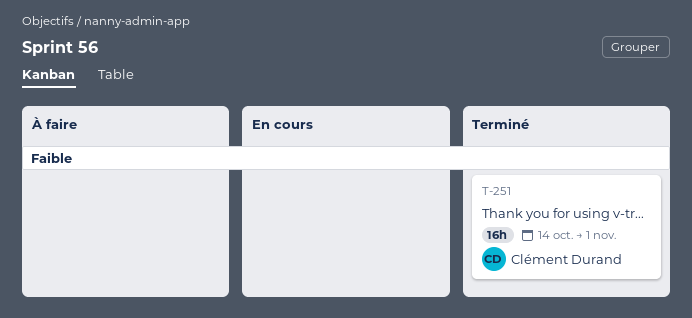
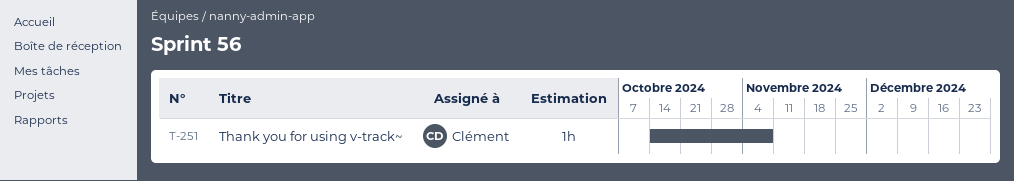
T-251, estimate: 16h -> 1h
T-251, due: Nov 1 -> Nov 8

